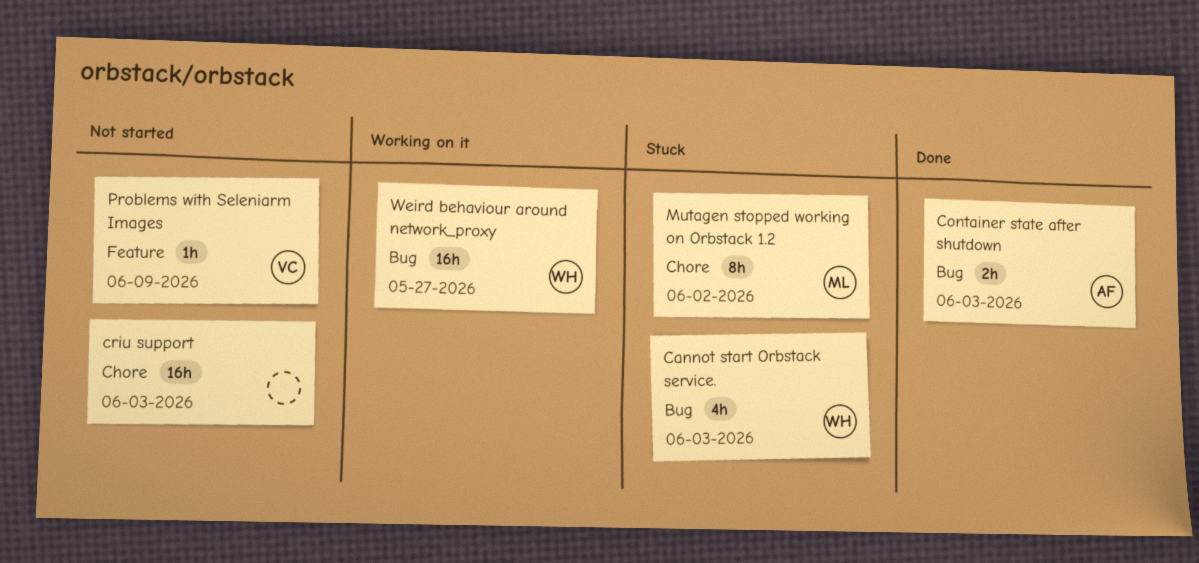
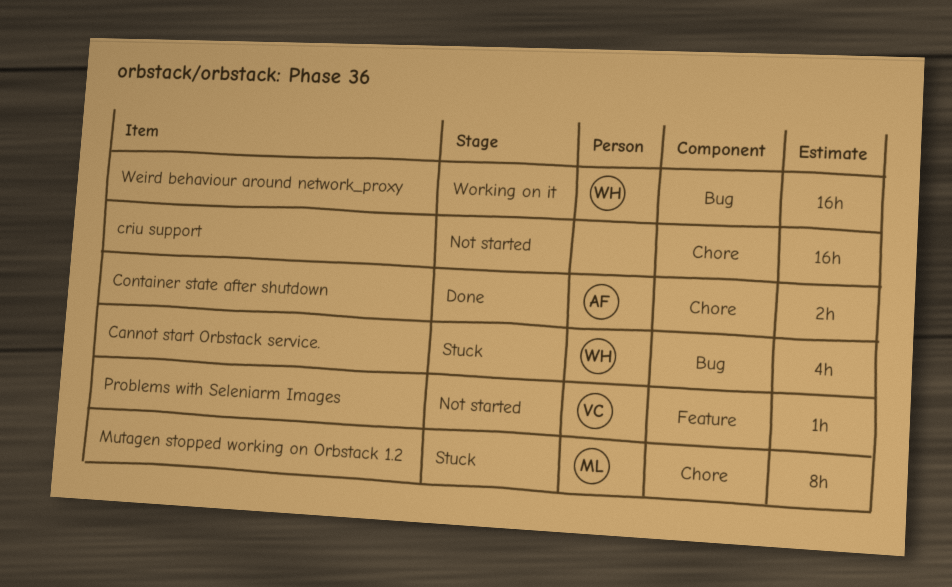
Container state after shutdown, label: Bug -> Chore

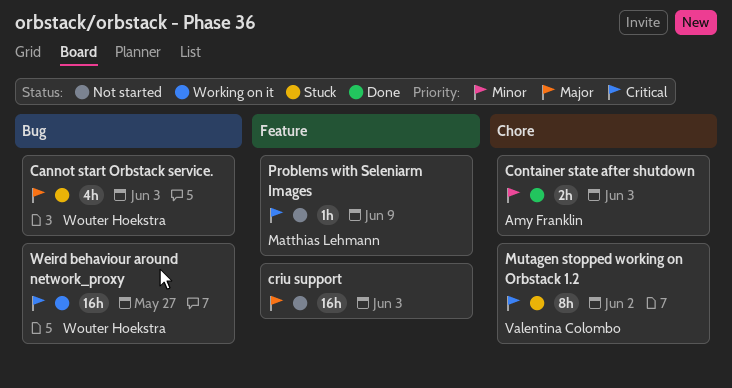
criu support, label: Chore -> Feature
Mutagen stopped working on Orbstack 1.2, owner: Matthias Lehmann -> Valentina Colombo
Problems with Seleniarm Images, owner: Valentina Colombo -> Matthias Lehmann

